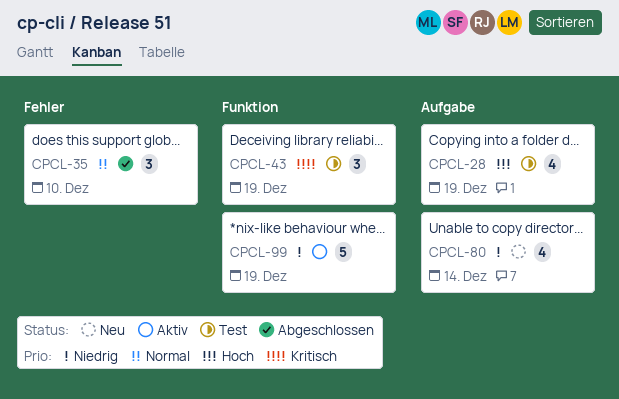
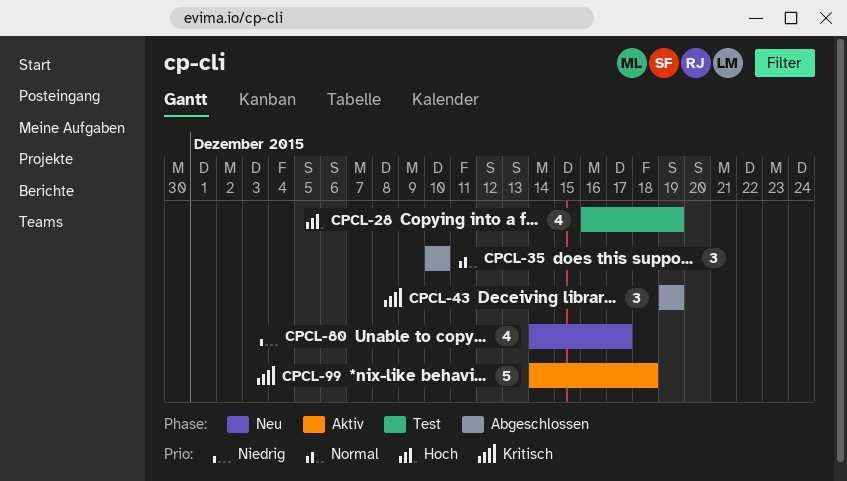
CPCL-43, status: Test -> Abgeschlossen
CPCL-80, due: Dec 14 -> Dec 17
CPCL-99, priority: Niedrig -> Kritisch
CPCL-99, due: Dec 19 -> Dec 18

